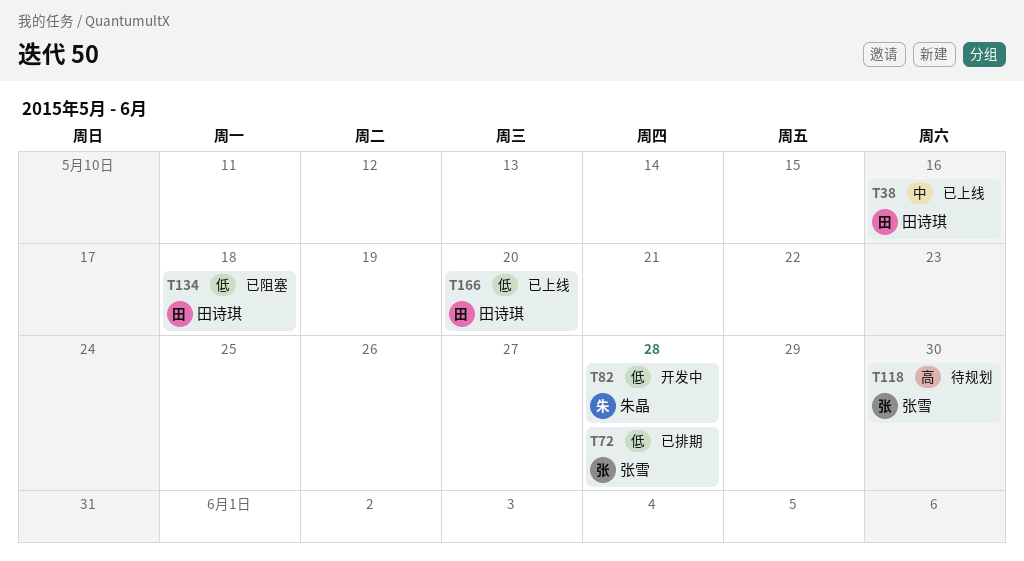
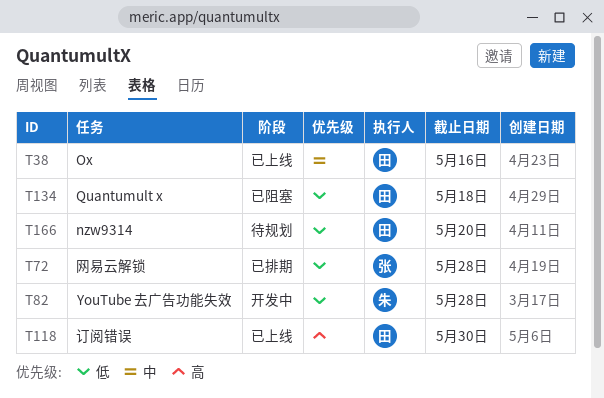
T118, status: 待规划 -> 已上线
T118, owner: 张雪 -> 田诗琪
T166, status: 已上线 -> 待规划

